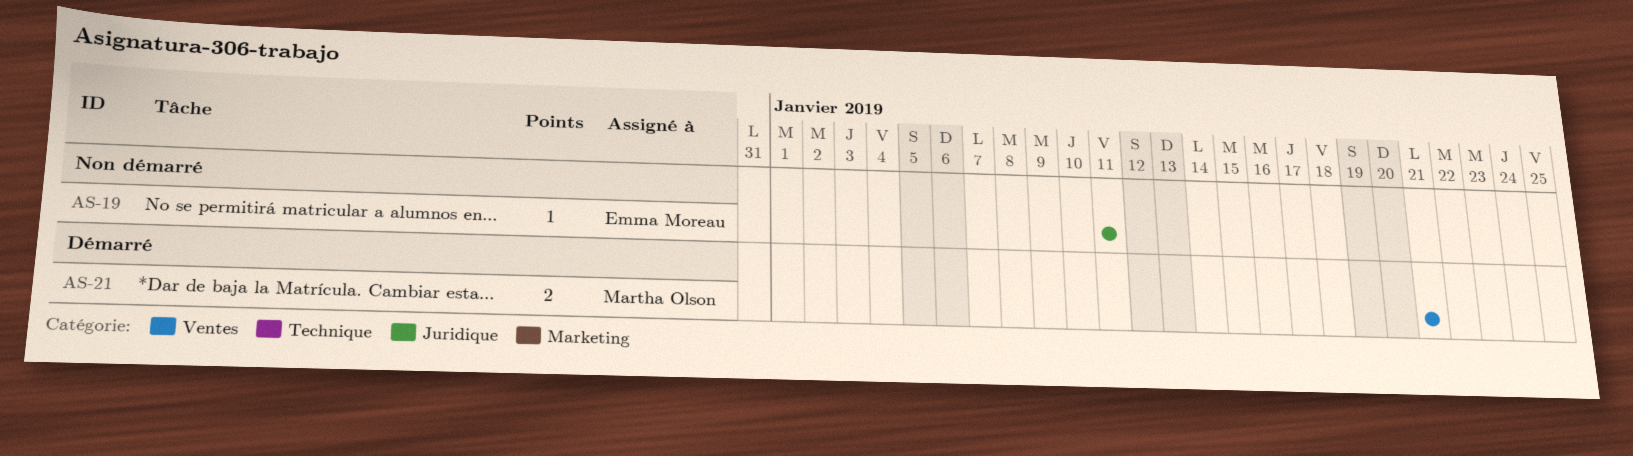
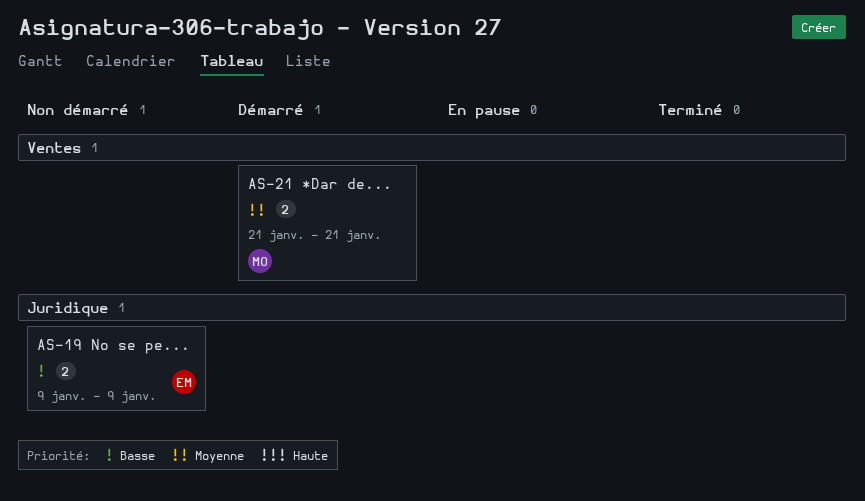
AS-19, estimate: 1 -> 2
AS-19, start: Jan 11 -> Jan 9
AS-19, due: Jan 11 -> Jan 9

